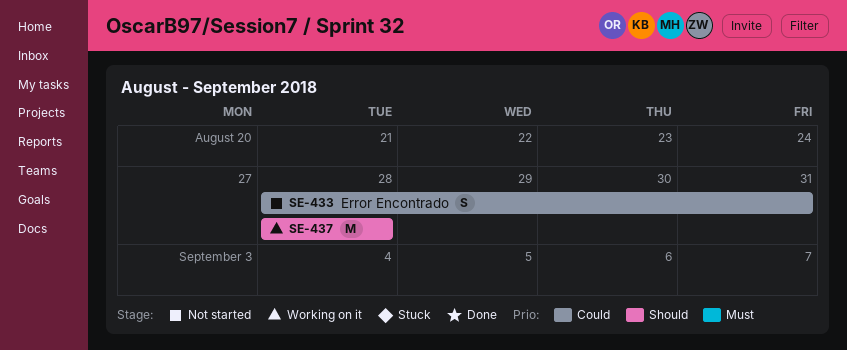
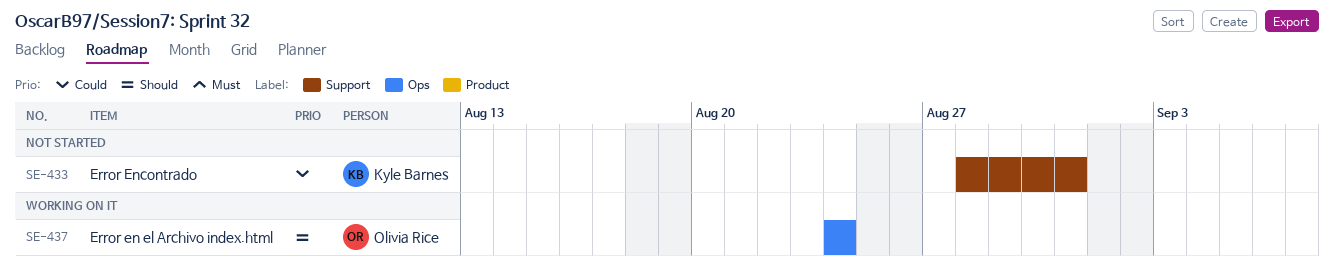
SE-437, start: Aug 28 -> Aug 24
SE-437, due: Aug 28 -> Aug 24

